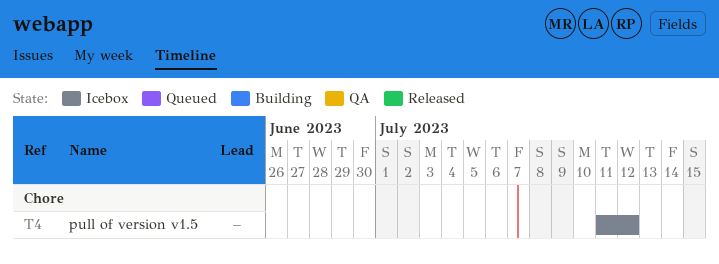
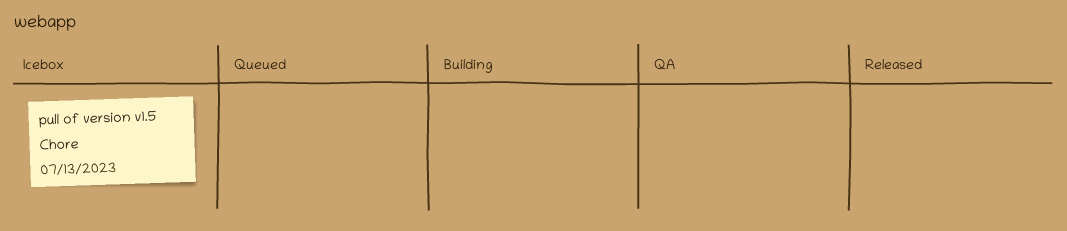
pull of version v1.5, due: Jul 12 -> Jul 13

